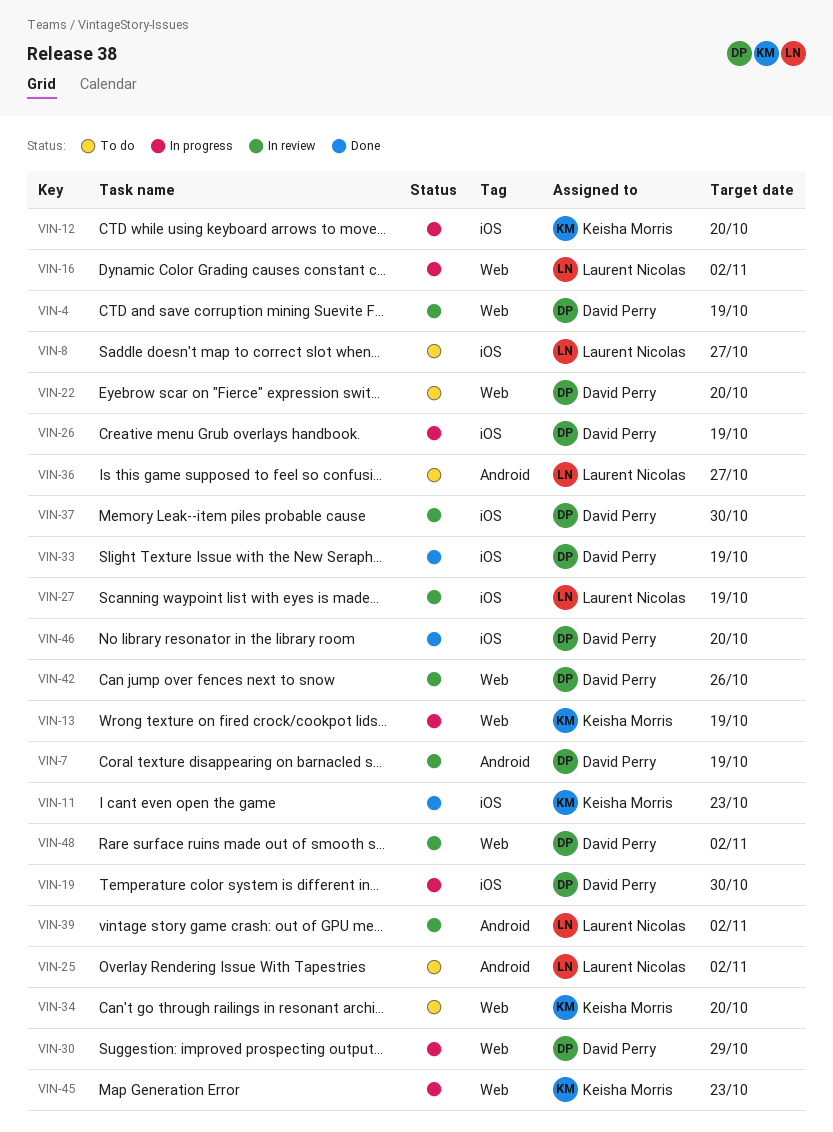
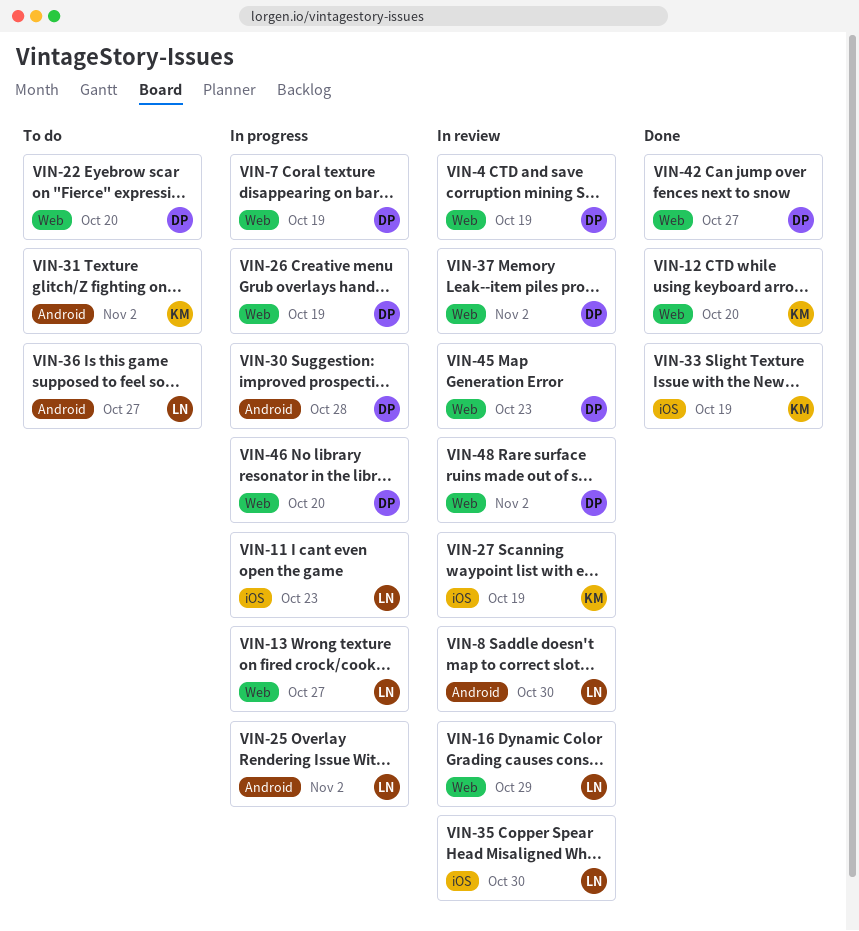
VIN-7, status: In review -> In progress
VIN-7, label: Android -> Web
VIN-8, status: To do -> In review
VIN-8, label: iOS -> Android
VIN-8, due: Oct 27 -> Oct 30
VIN-11, status: Done -> In progress
VIN-11, owner: Keisha Morris -> Laurent Nicolas
VIN-12, status: In progress -> Done
VIN-12, label: iOS -> Web
VIN-13, owner: Keisha Morris -> Laurent Nicolas
VIN-13, due: Oct 19 -> Oct 27
VIN-16, status: In progress -> In review
VIN-16, due: Nov 2 -> Oct 29
VIN-19: present -> none
VIN-25, status: To do -> In progress
VIN-26, label: iOS -> Web
VIN-27, owner: Laurent Nicolas -> Keisha Morris
VIN-30, label: Web -> Android
VIN-30, due: Oct 29 -> Oct 28
VIN-31: none -> present
VIN-33, owner: David Perry -> Keisha Morris
VIN-34: present -> none
VIN-35: none -> present
VIN-37, label: iOS -> Web
VIN-37, due: Oct 30 -> Nov 2
VIN-39: present -> none
VIN-42, status: In review -> Done
VIN-42, due: Oct 26 -> Oct 27
VIN-45, status: In progress -> In review
VIN-45, owner: Keisha Morris -> David Perry
VIN-46, status: Done -> In progress
VIN-46, label: iOS -> Web

